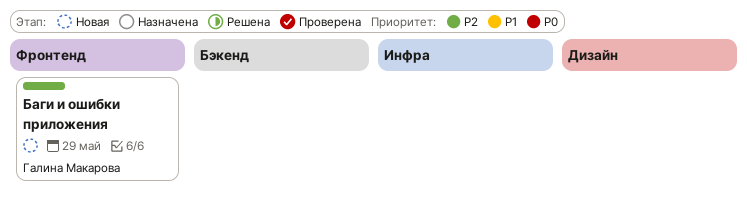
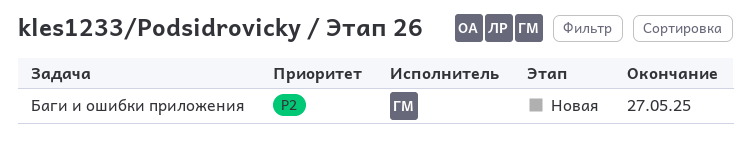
Баги и ошибки приложения, due: May 29 -> May 27

